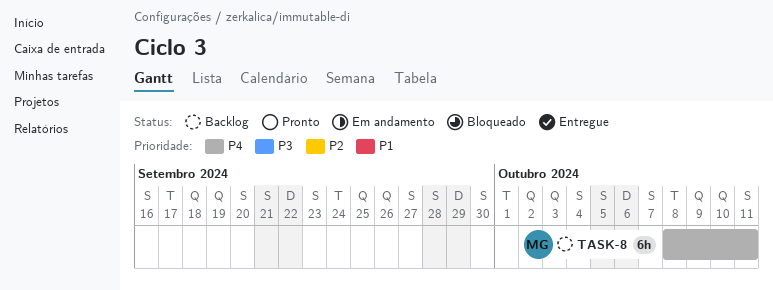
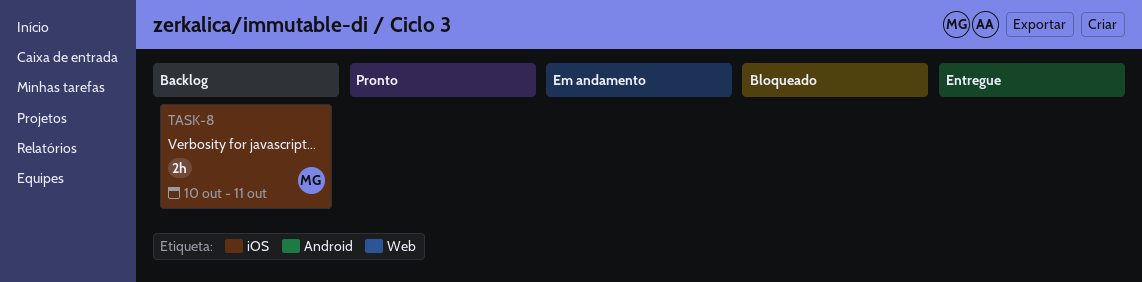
TASK-8, estimate: 6h -> 2h
TASK-8, start: Oct 8 -> Oct 10

